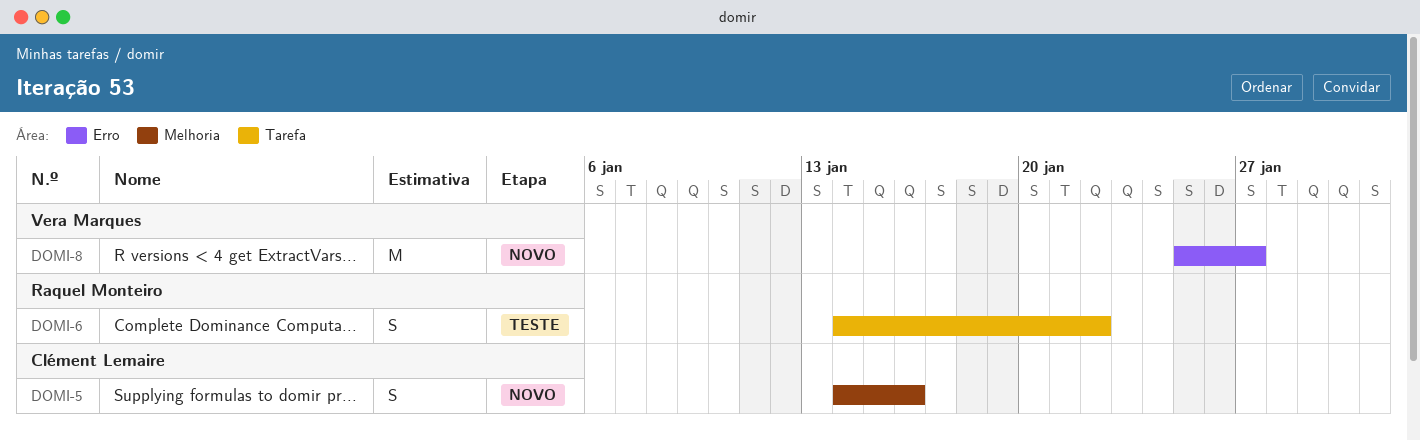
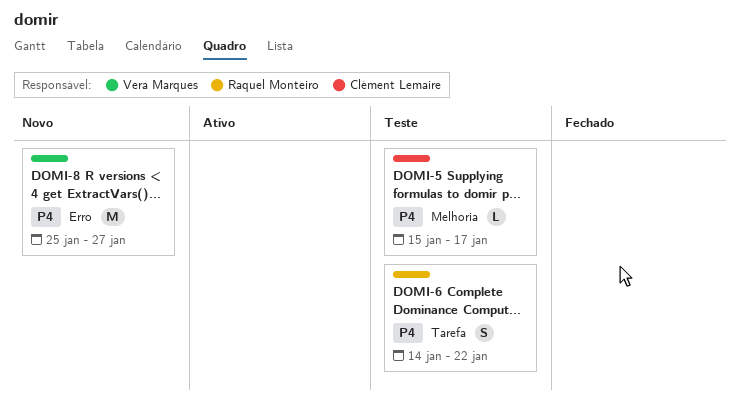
DOMI-5, status: Novo -> Teste
DOMI-5, estimate: S -> L
DOMI-5, start: Jan 14 -> Jan 15
DOMI-5, due: Jan 16 -> Jan 17

